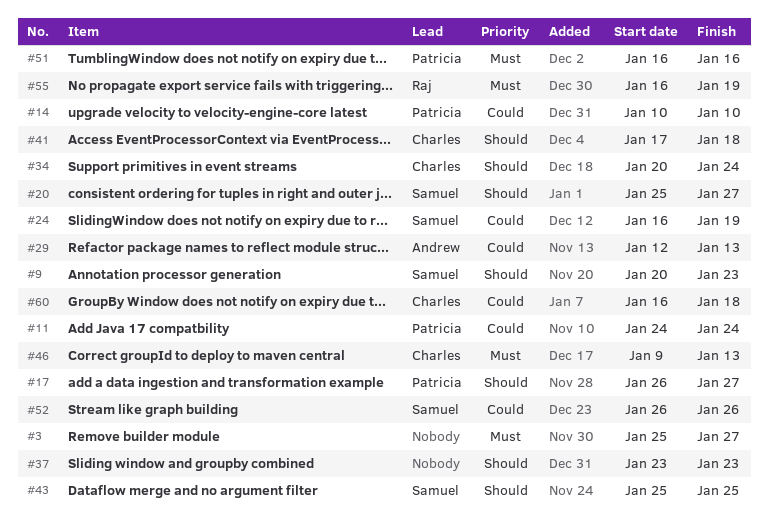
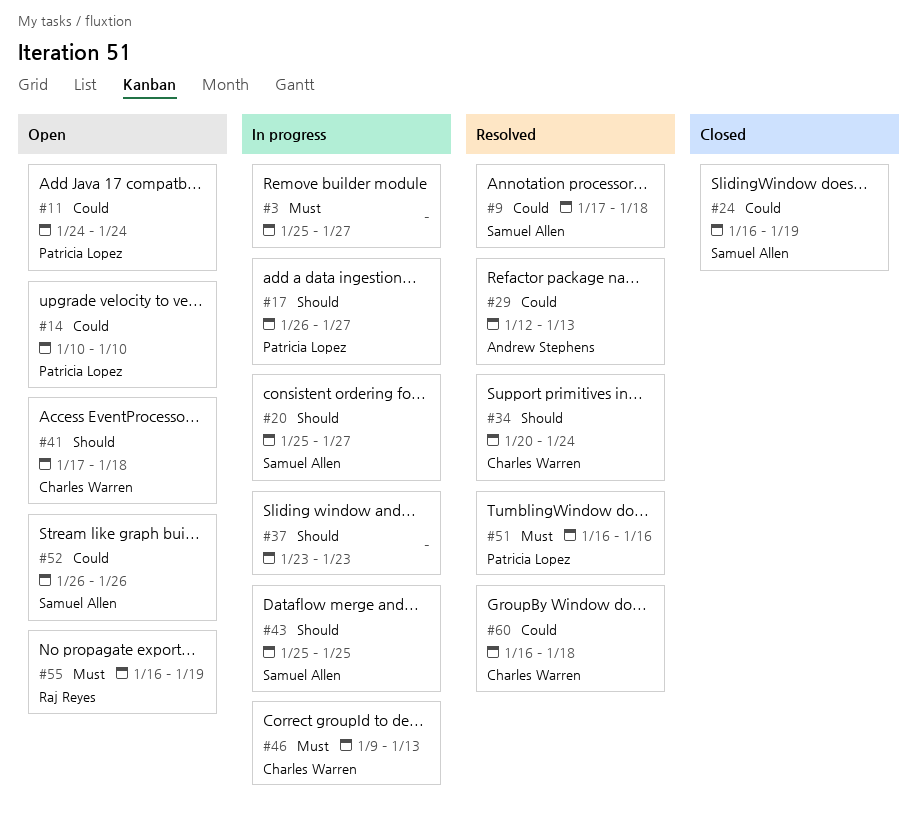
#9, priority: Should -> Could
#9, start: Jan 20 -> Jan 17
#9, due: Jan 23 -> Jan 18

